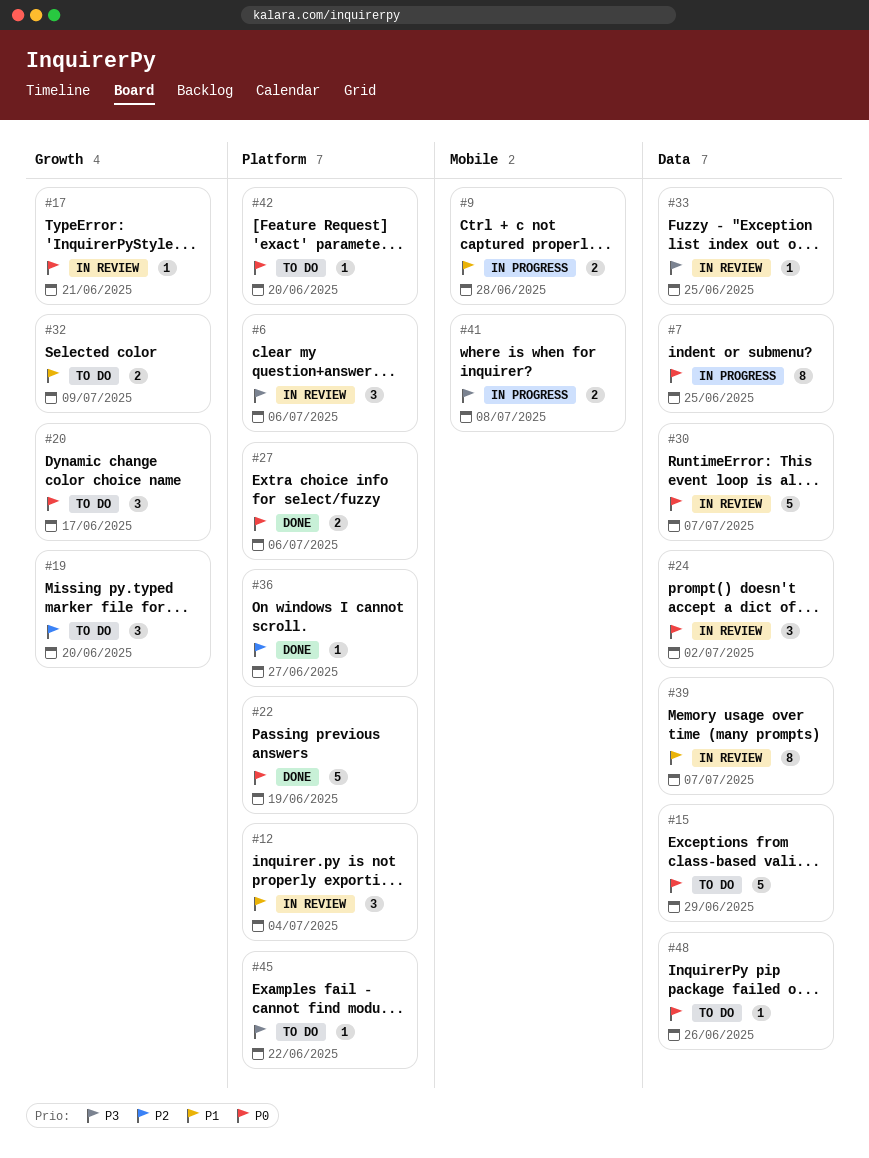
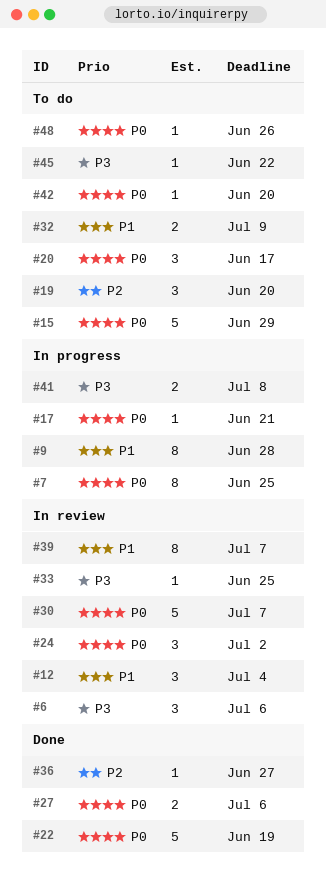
#9, estimate: 2 -> 8
#17, status: In review -> In progress

